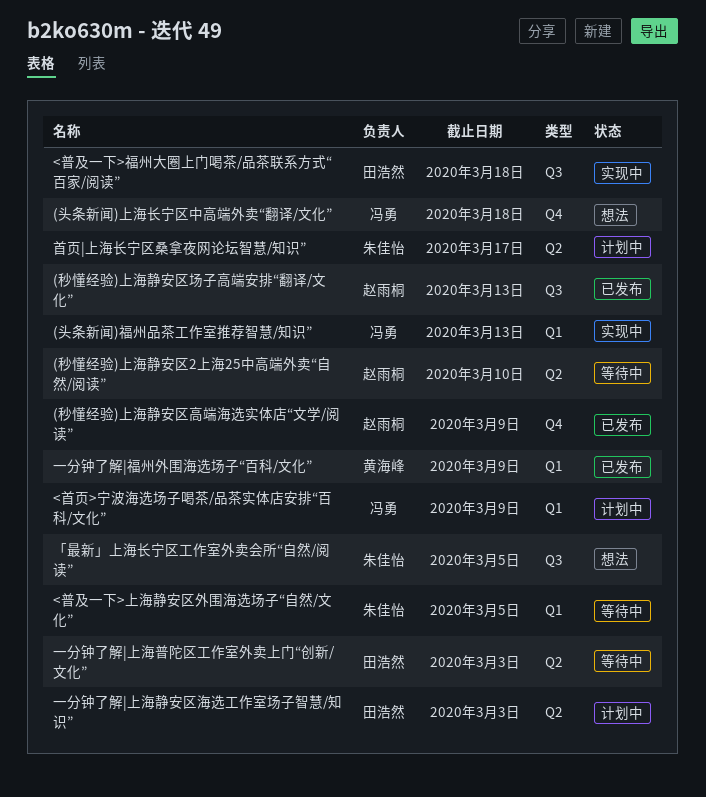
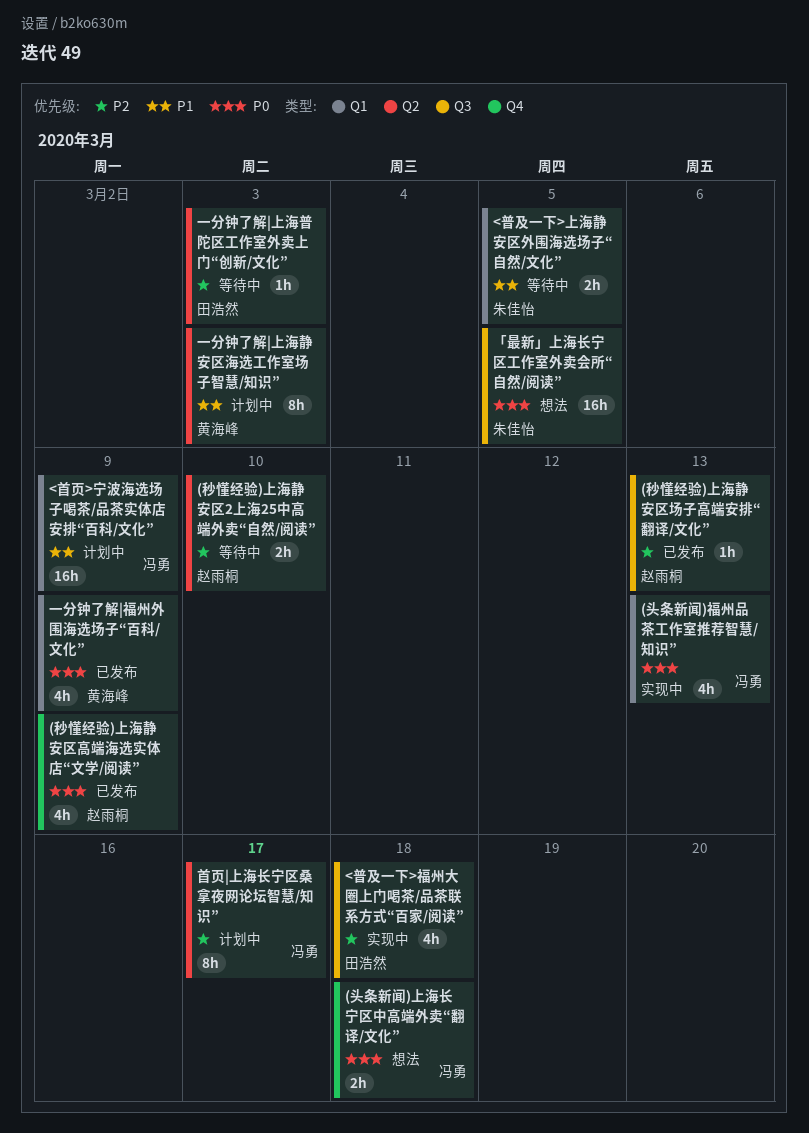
一分钟了解|上海静安区海选工作室场子智慧/知识”, owner: 田浩然 -> 黄海峰
首页|上海长宁区桑拿夜网论坛智慧/知识”, owner: 朱佳怡 -> 冯勇

